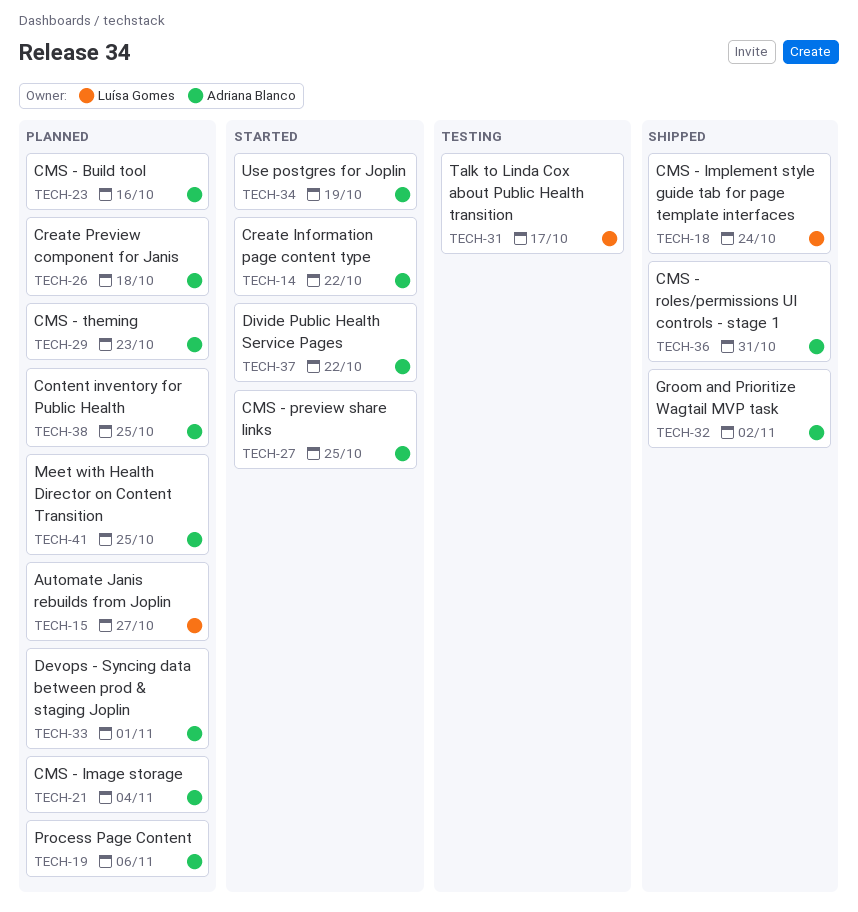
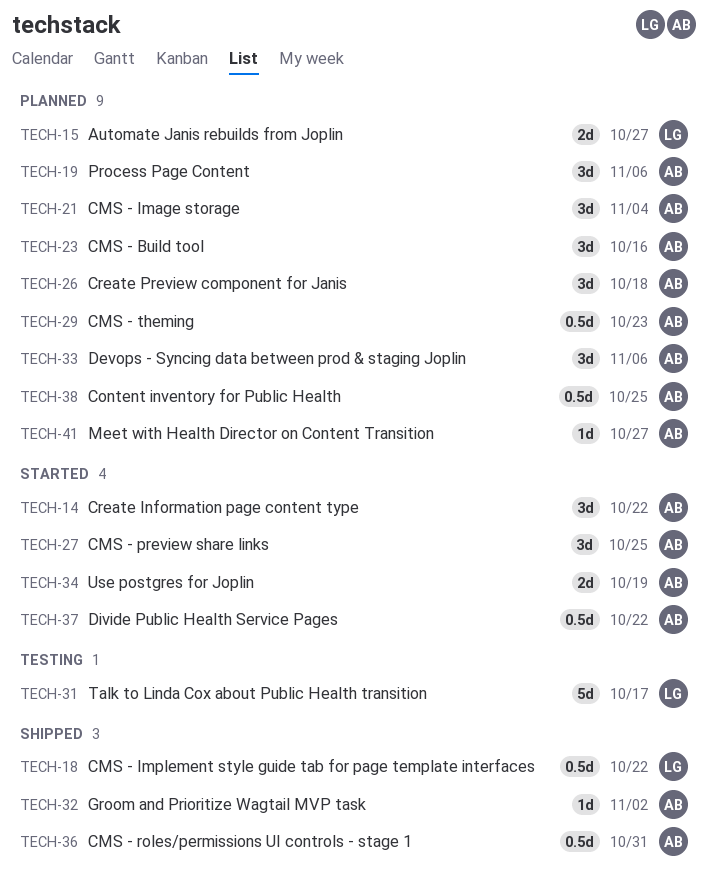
TECH-18, due: Oct 24 -> Oct 22
TECH-33, due: Nov 1 -> Nov 6
TECH-41, due: Oct 25 -> Oct 27

